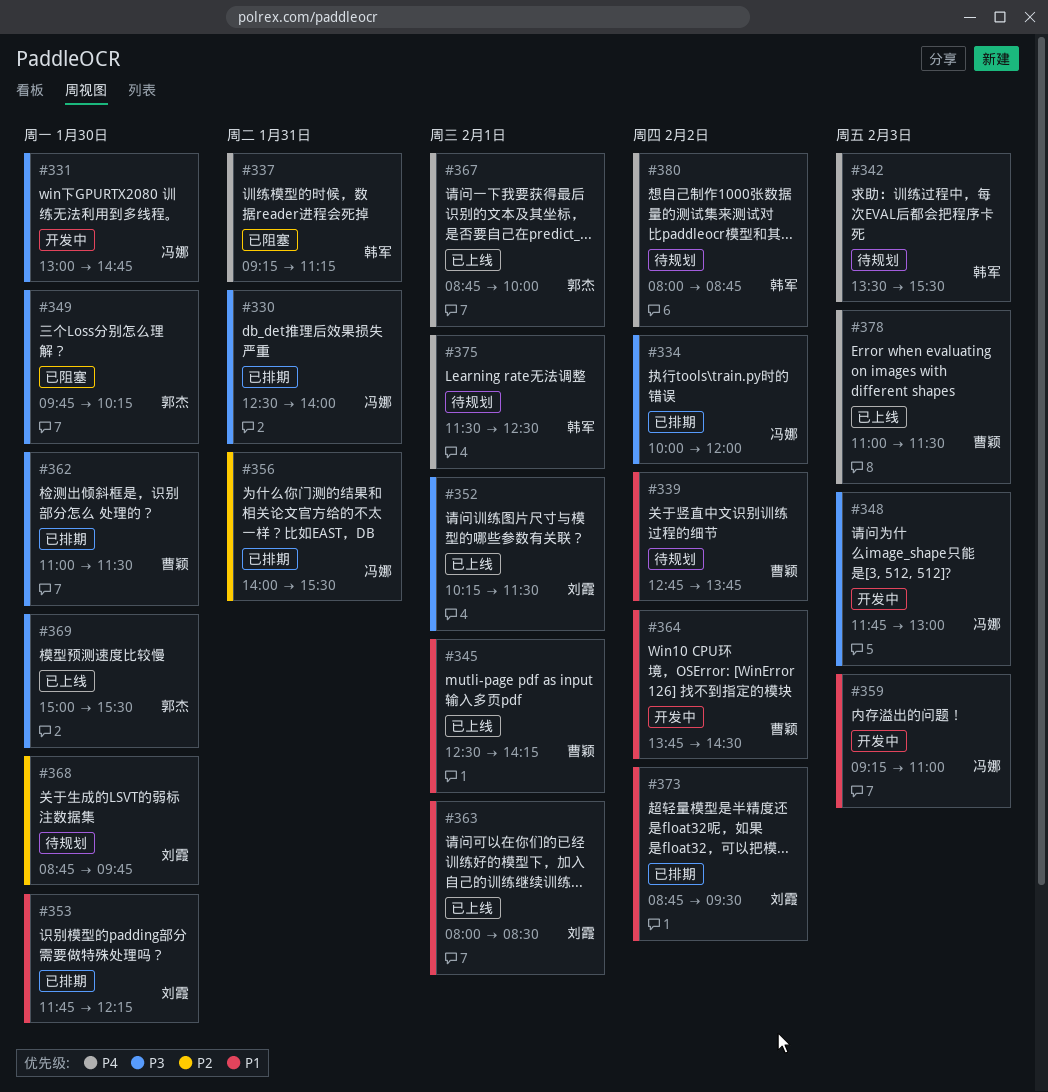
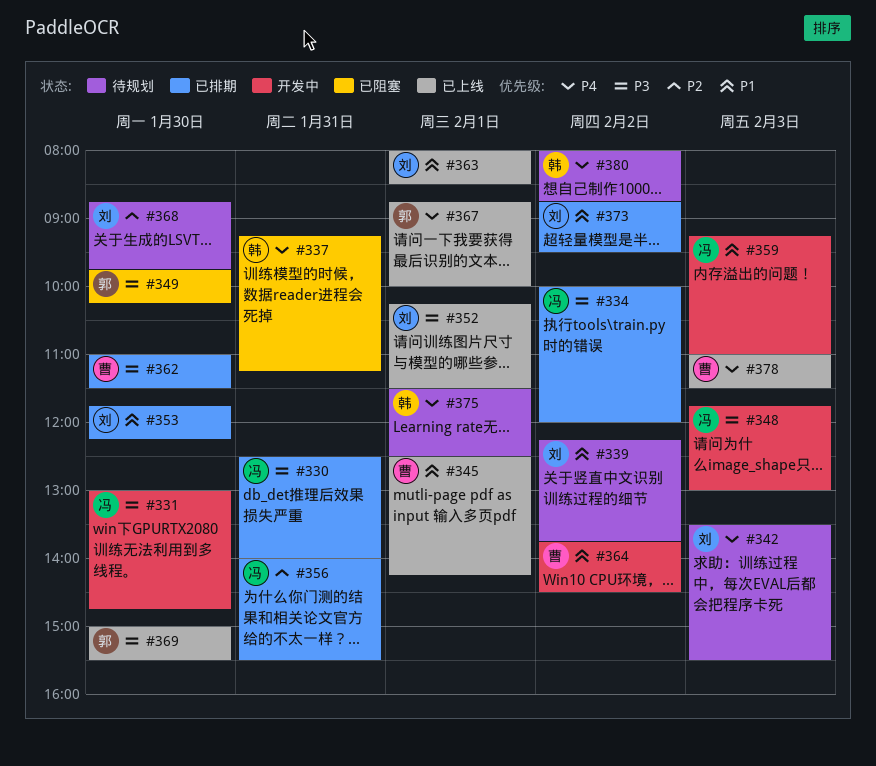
#339, owner: 曹颖 -> 刘霞
#339, begins: 12:45 -> 12:15
#342, owner: 韩军 -> 刘霞

